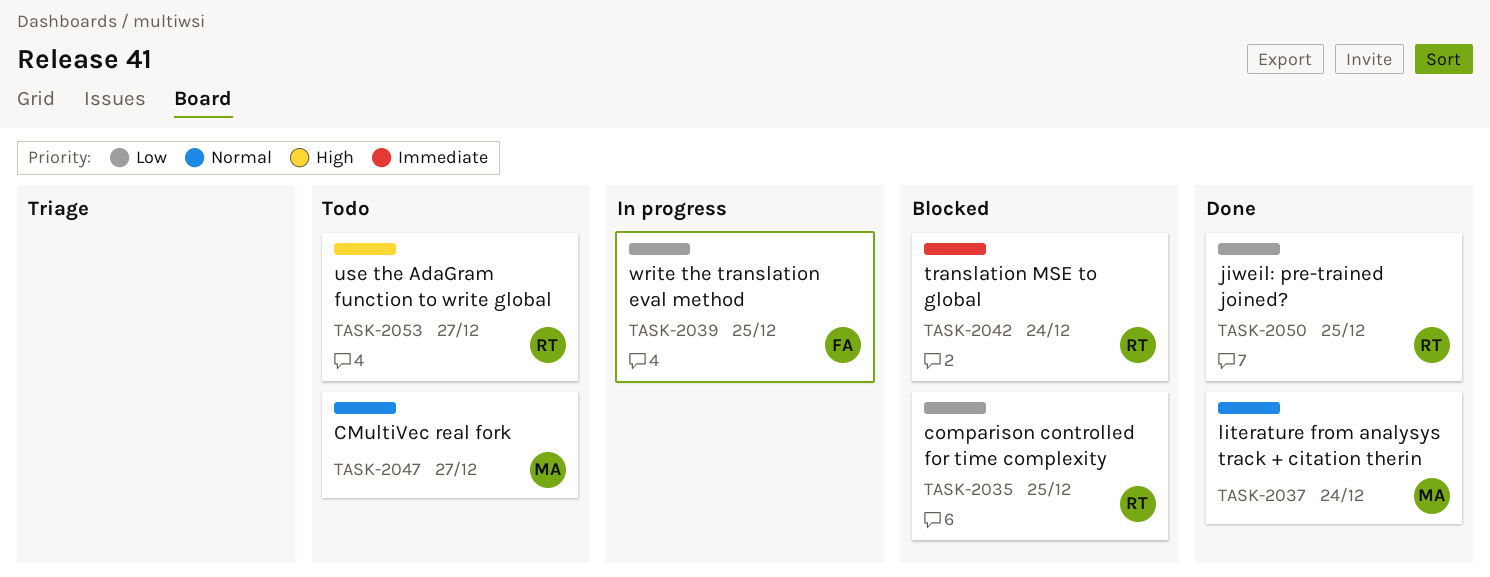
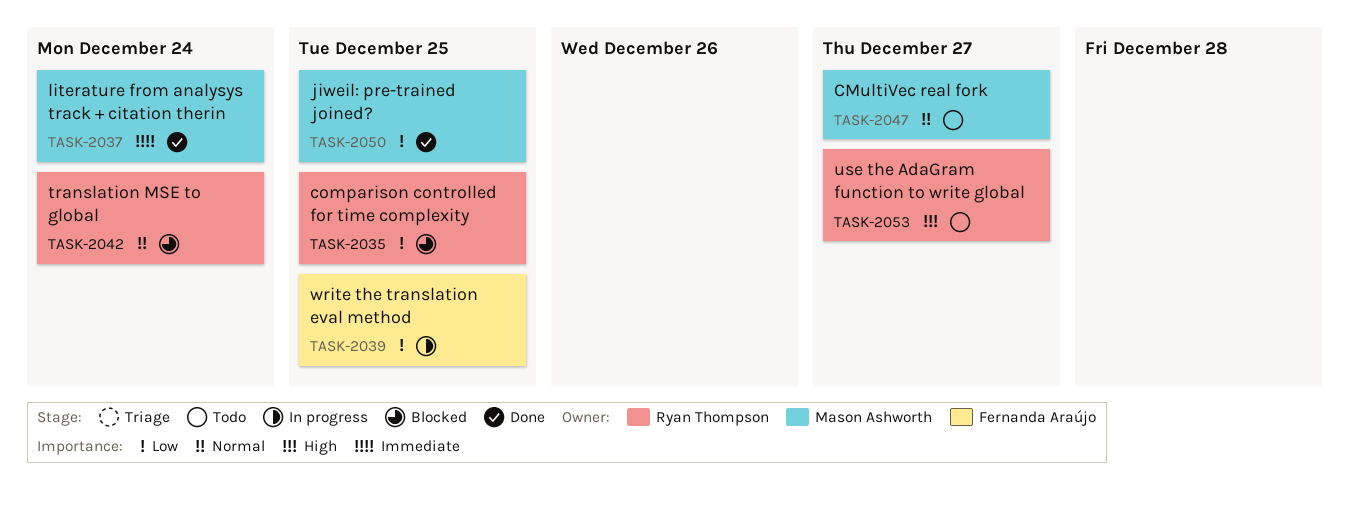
TASK-2037, priority: Normal -> Immediate
TASK-2042, priority: Immediate -> Normal
TASK-2050, owner: Ryan Thompson -> Mason Ashworth

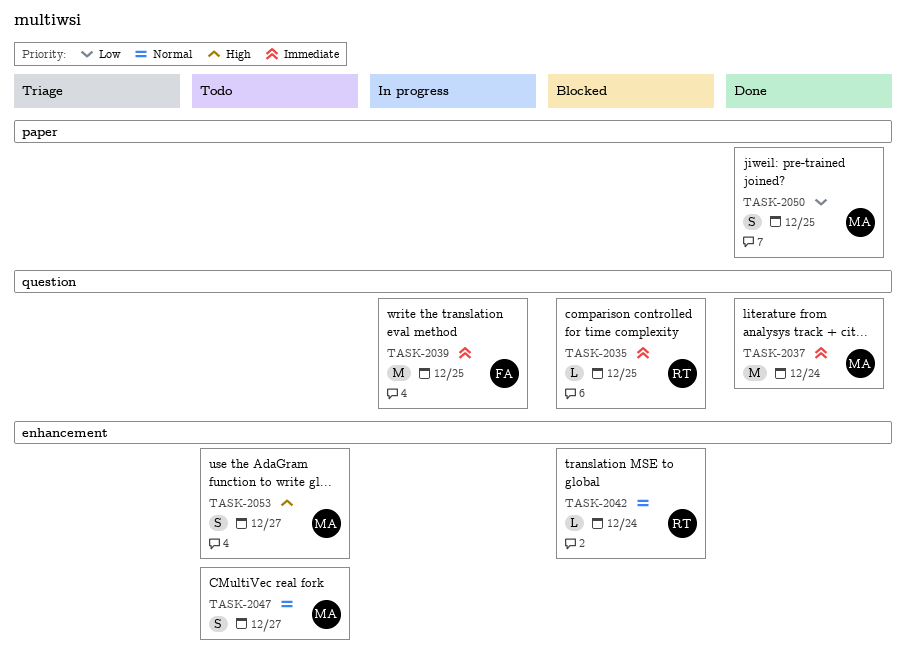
TASK-2035, priority: Low -> Immediate
TASK-2039, priority: Low -> Immediate
TASK-2053, owner: Ryan Thompson -> Mason Ashworth

